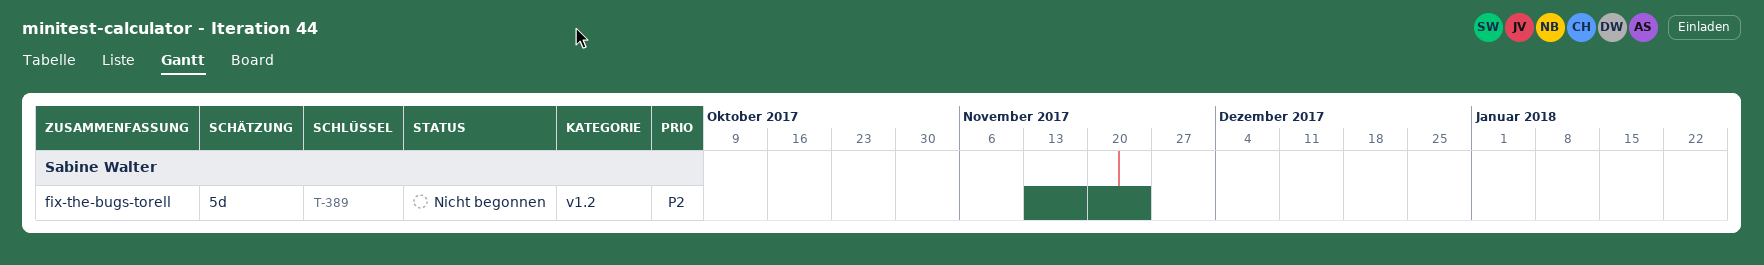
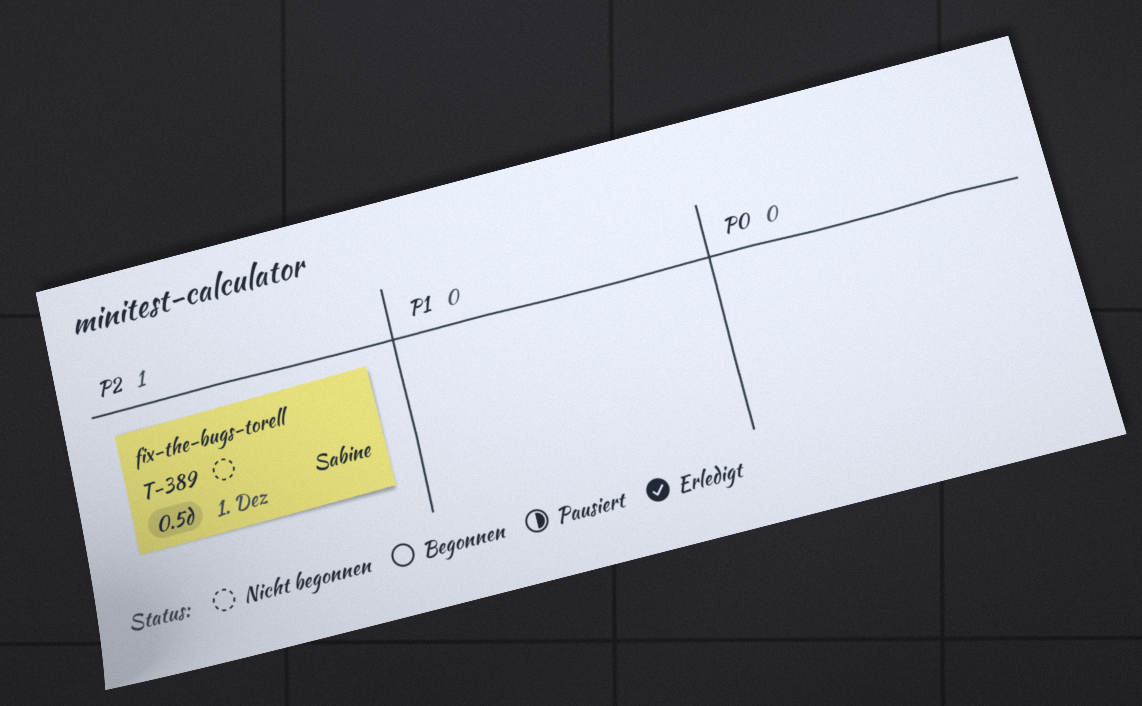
T-389, estimate: 5d -> 0.5d
T-389, due: Nov 24 -> Dec 1

